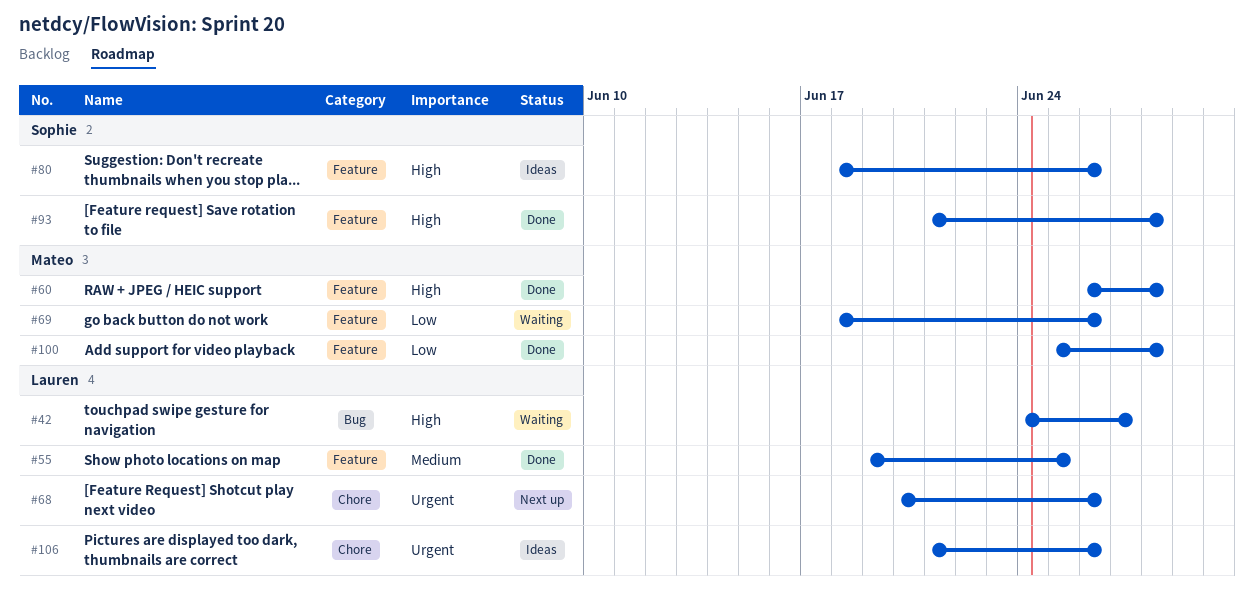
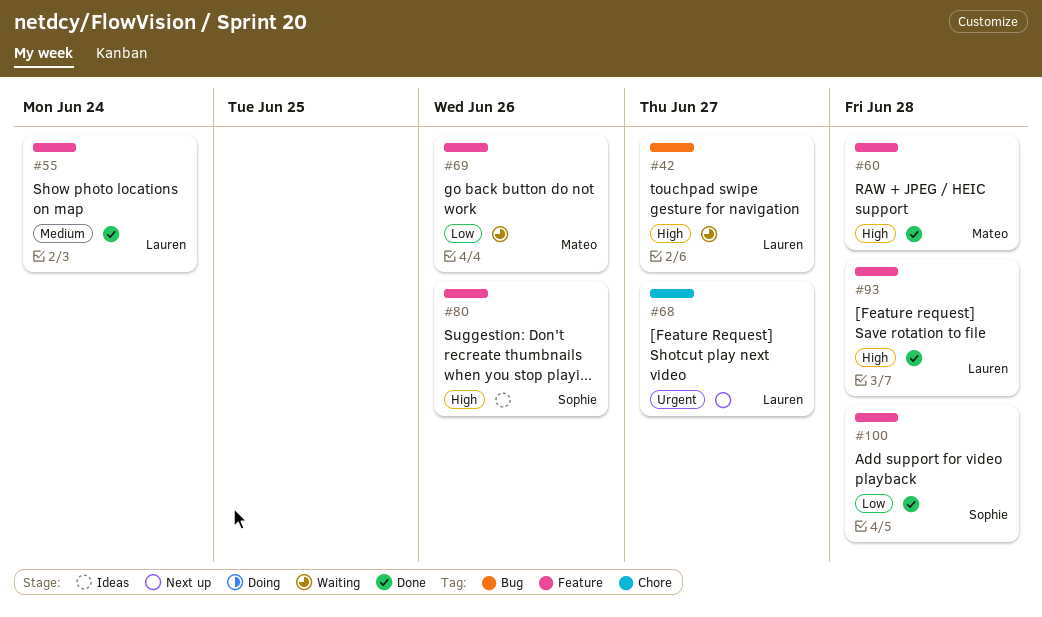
#55, due: Jun 25 -> Jun 24
#68, due: Jun 26 -> Jun 27
#93, owner: Sophie -> Lauren
#100, owner: Mateo -> Sophie
#106: present -> none

